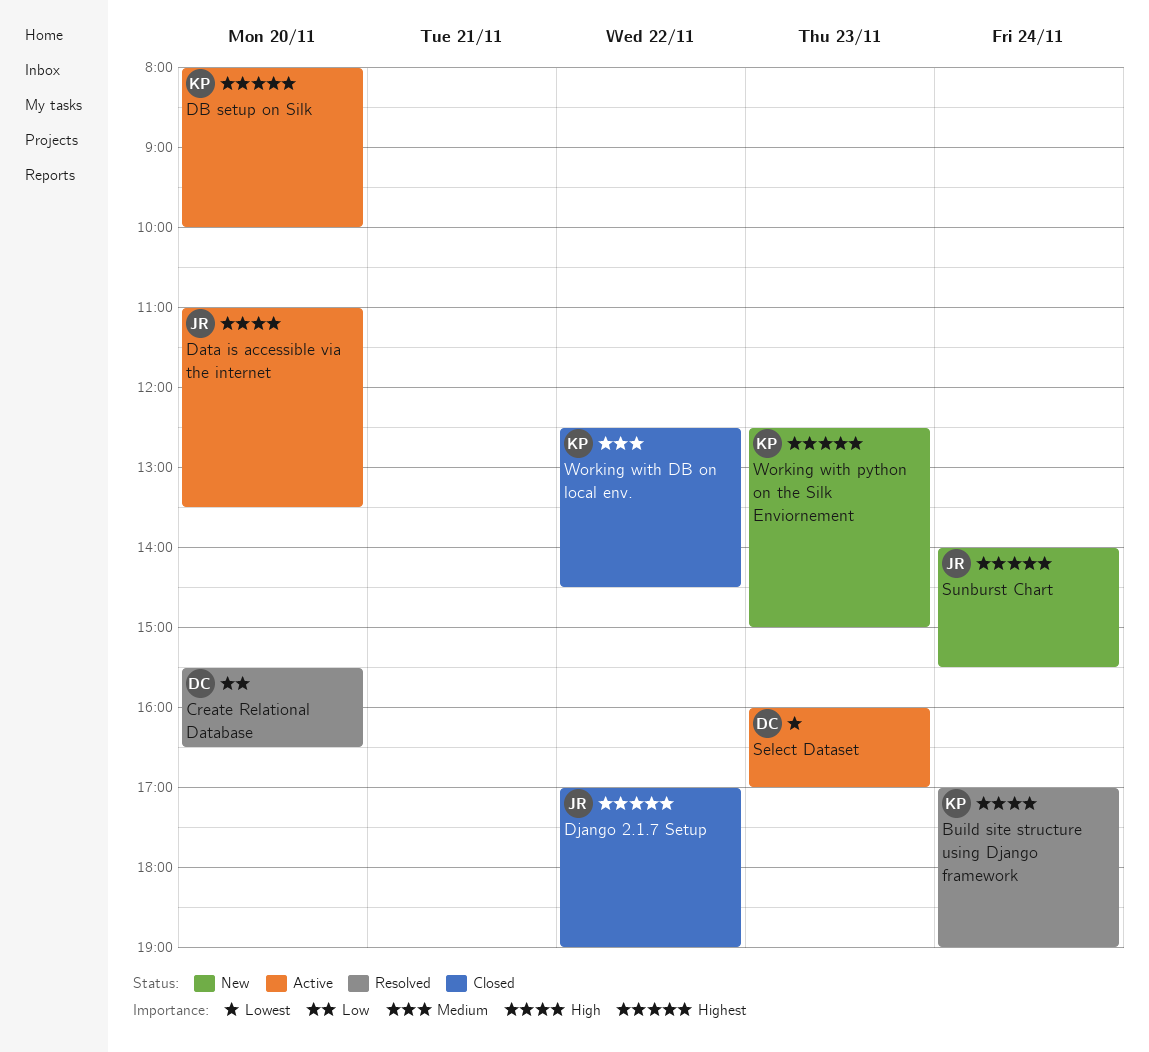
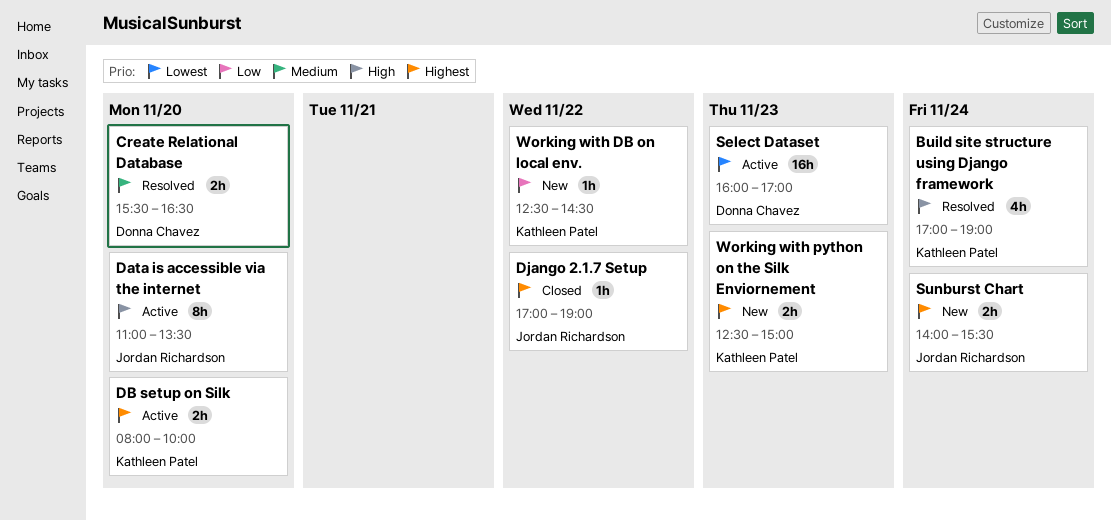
Create Relational Database, priority: Low -> Medium
Working with DB on local env., status: Closed -> New
Working with DB on local env., priority: Medium -> Low

